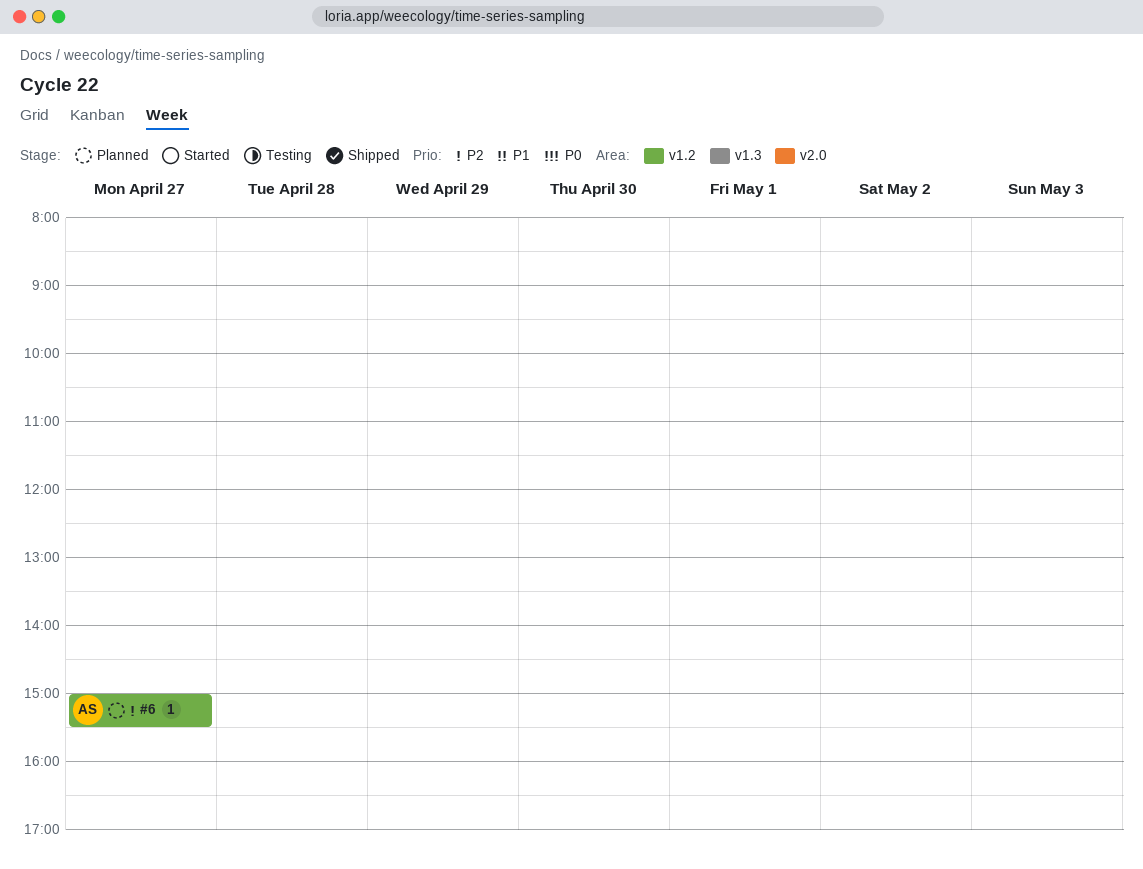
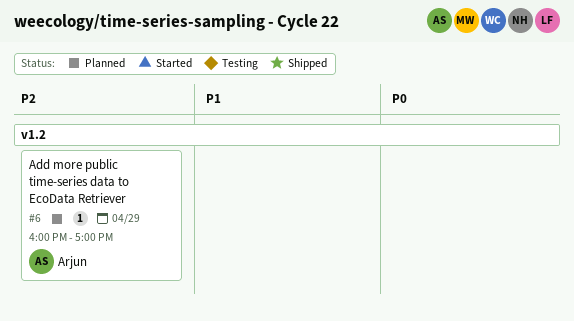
#6, day: Apr 27 -> Apr 29
#6, begins: 15:00 -> 16:00
#6, ends: 15:30 -> 17:00

